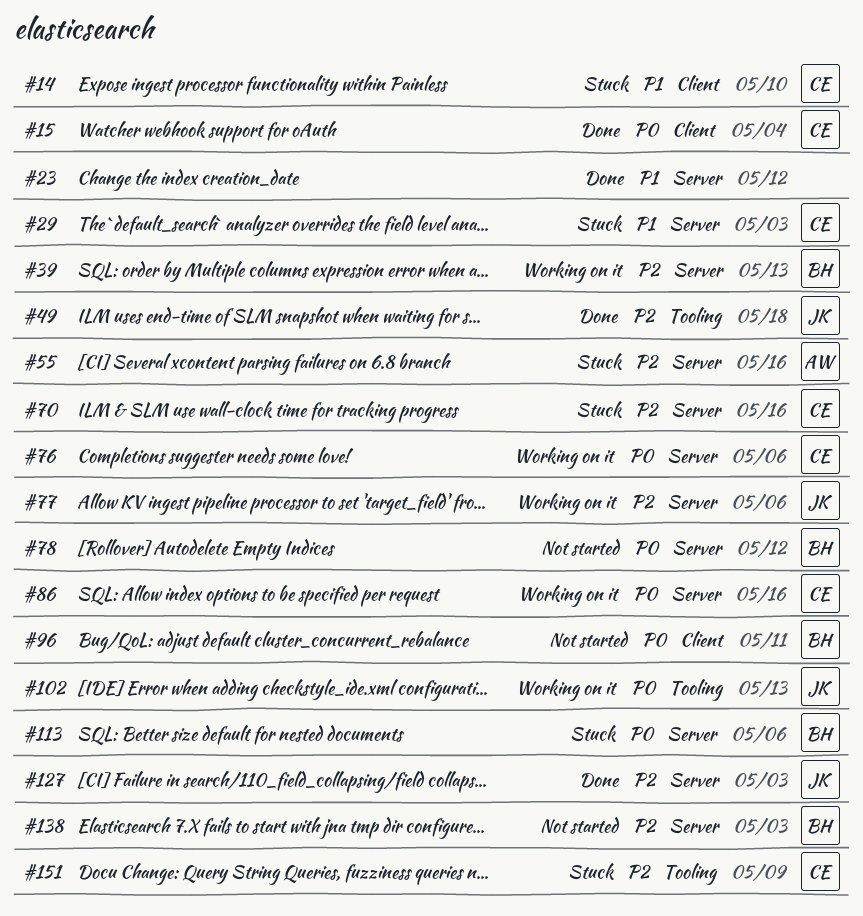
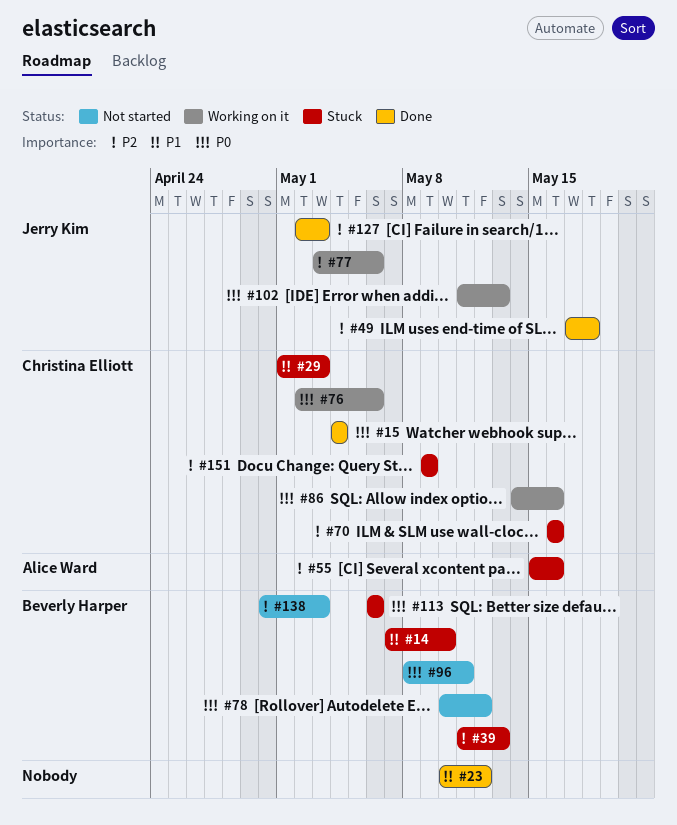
#14, owner: Christina Elliott -> Beverly Harper
#39, status: Working on it -> Stuck

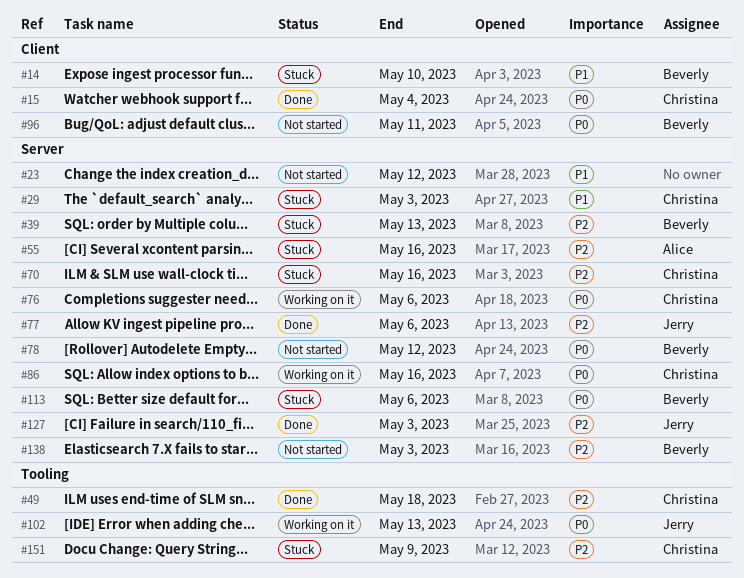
#23, status: Done -> Not started
#49, owner: Jerry Kim -> Christina Elliott
#77, status: Working on it -> Done

